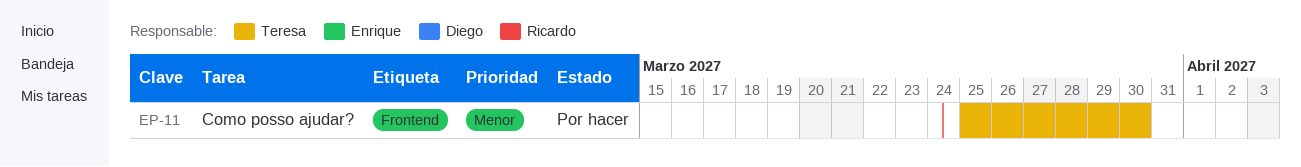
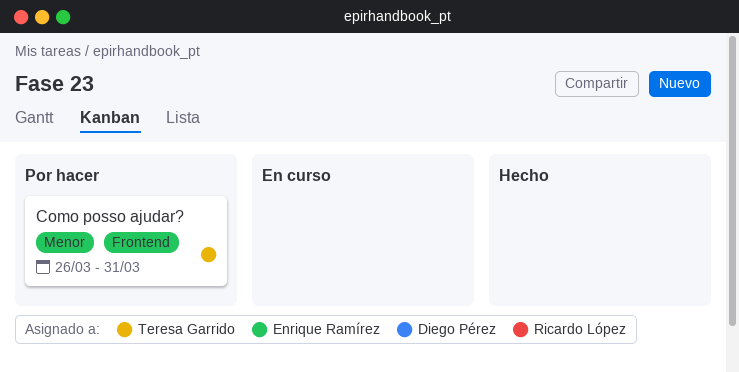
Como posso ajudar?, start: Mar 25 -> Mar 26
Como posso ajudar?, due: Mar 30 -> Mar 31

